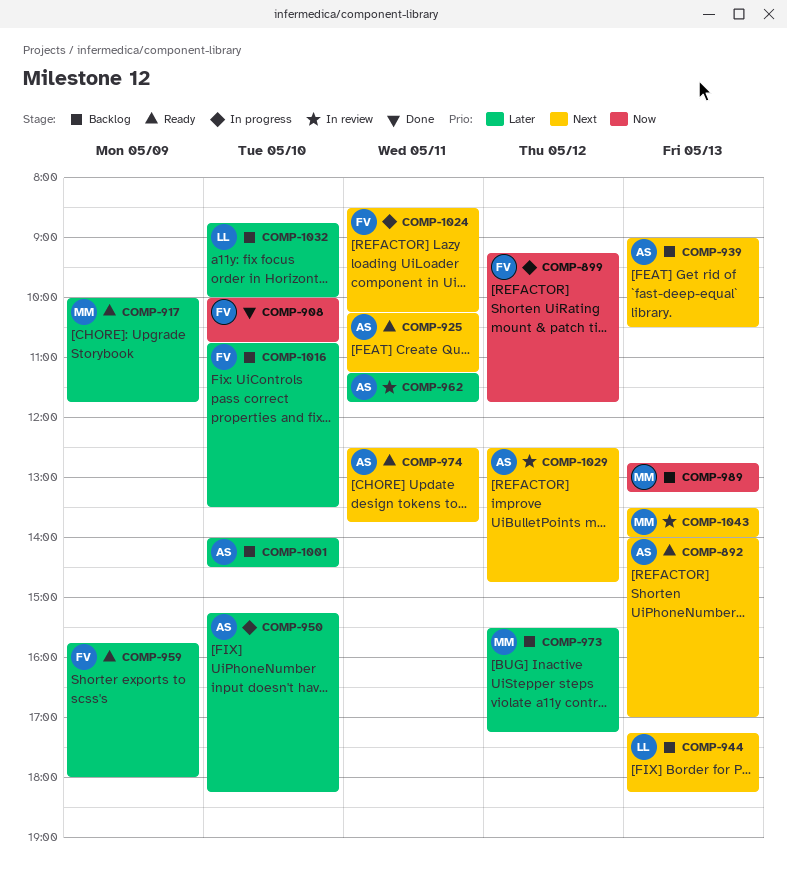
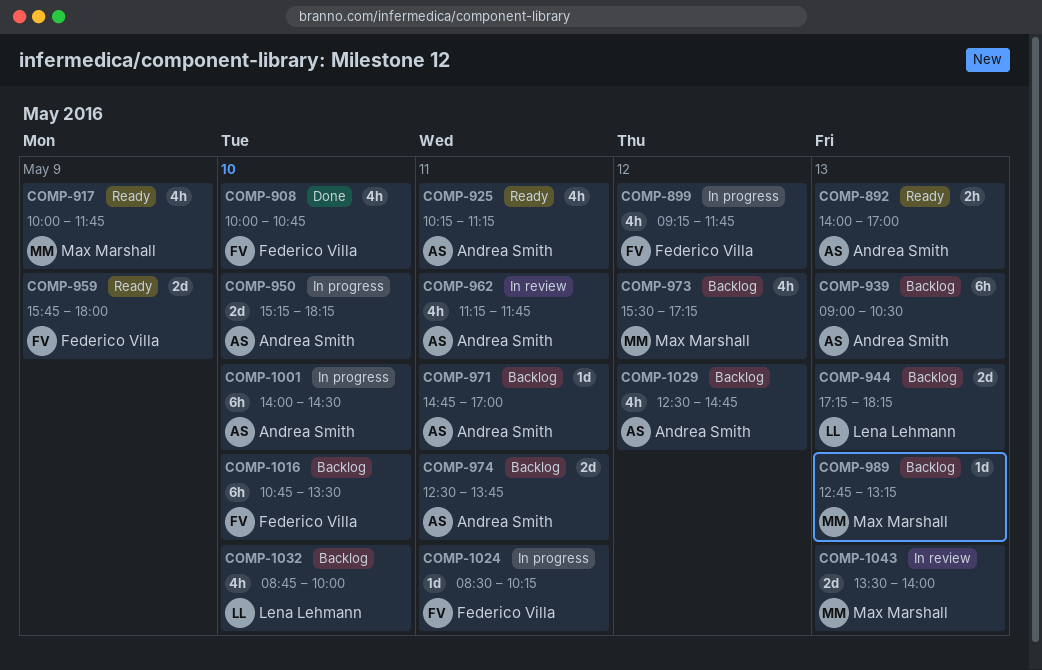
COMP-971: none -> present
COMP-974, status: Ready -> Backlog
COMP-1001, status: Backlog -> In progress
COMP-1029, status: In review -> Backlog

